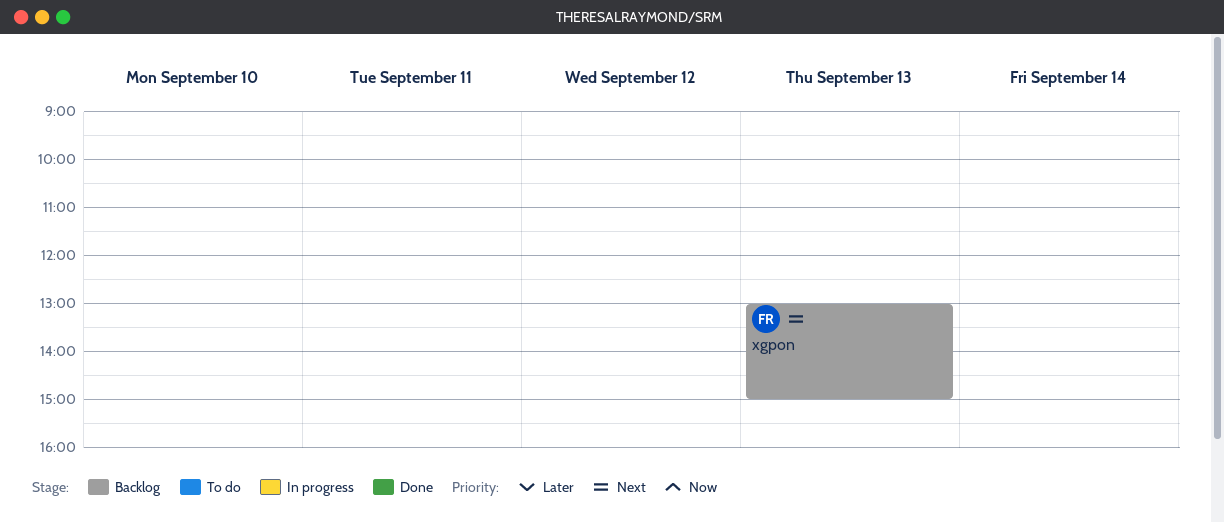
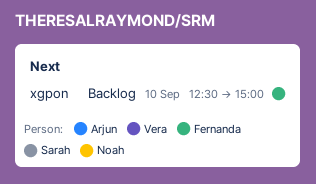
xgpon, day: Sep 13 -> Sep 10
xgpon, begins: 13:00 -> 12:30

